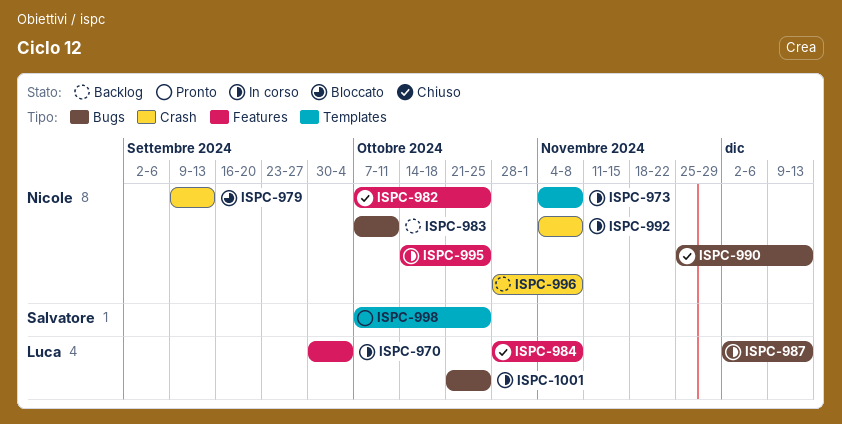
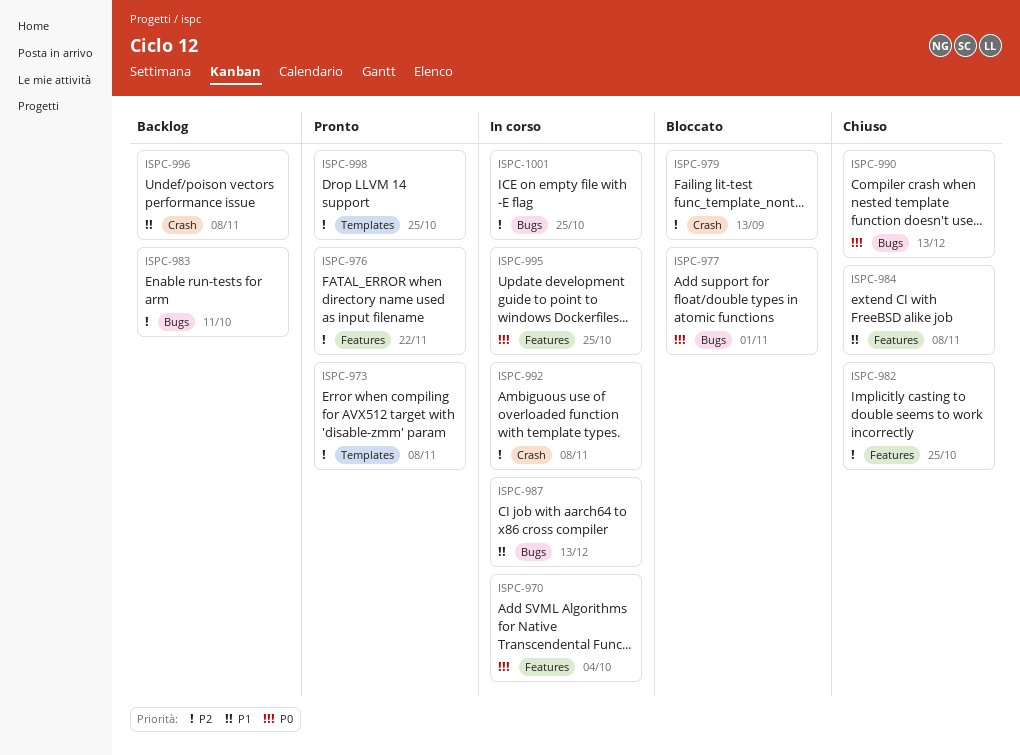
ISPC-973, status: In corso -> Pronto
ISPC-976: none -> present
ISPC-977: none -> present

